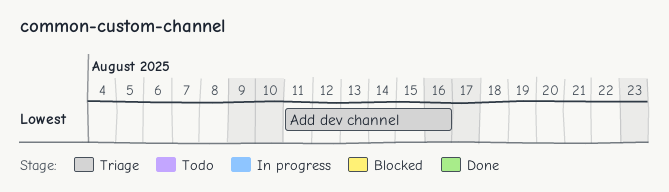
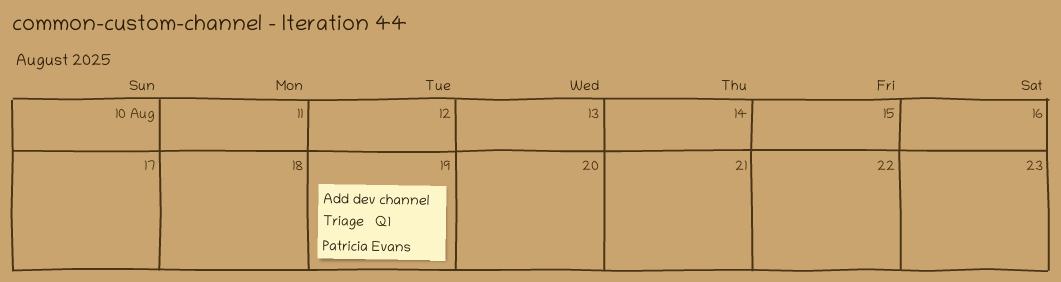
Add dev channel, due: Aug 16 -> Aug 19

